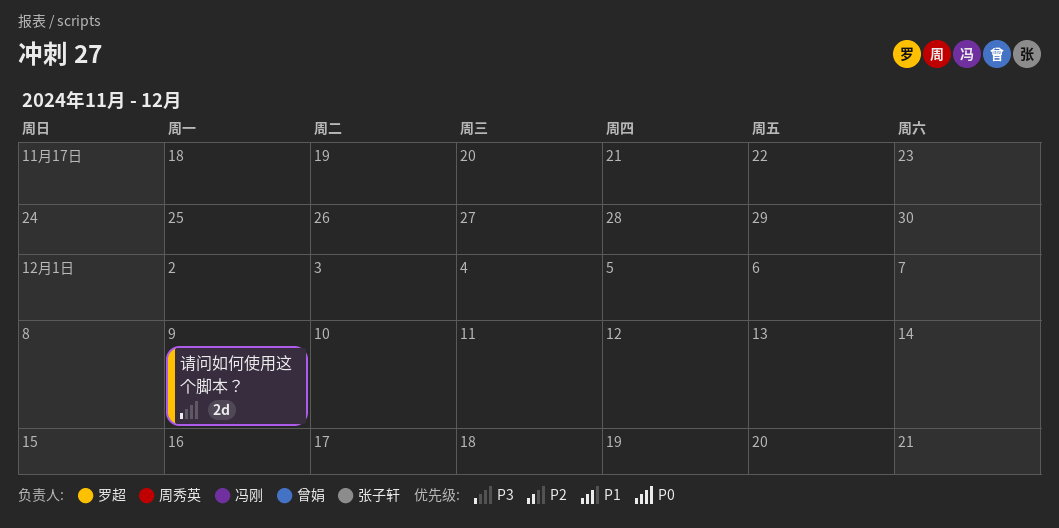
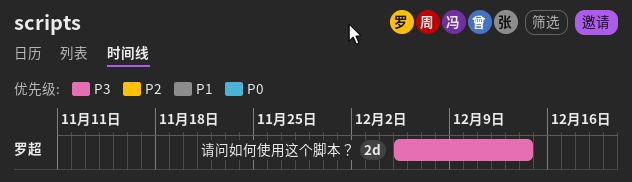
请问如何使用这个脚本？, due: Dec 9 -> Dec 14

